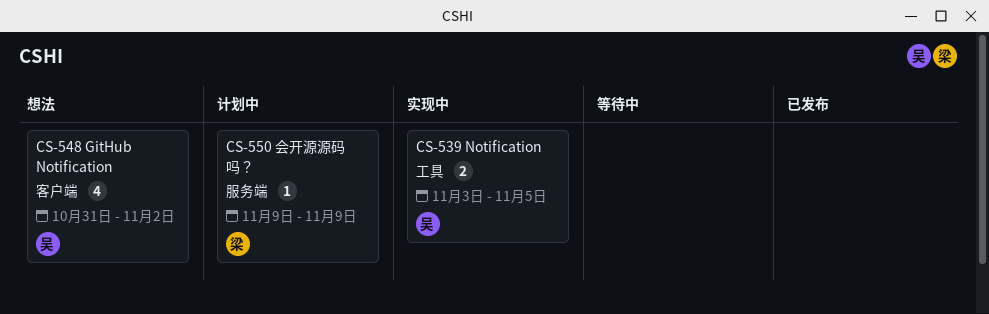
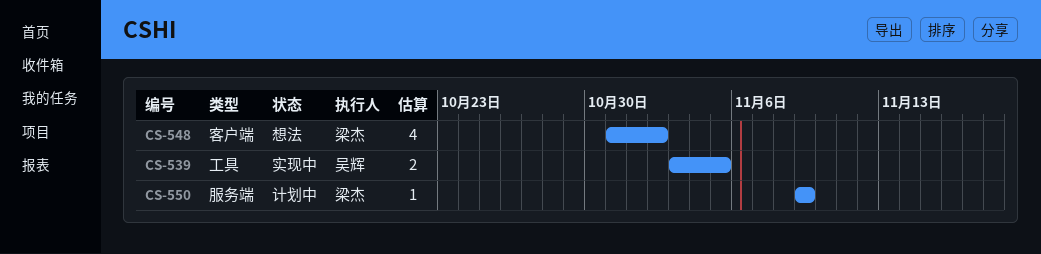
CS-548, owner: 吴辉 -> 梁杰

